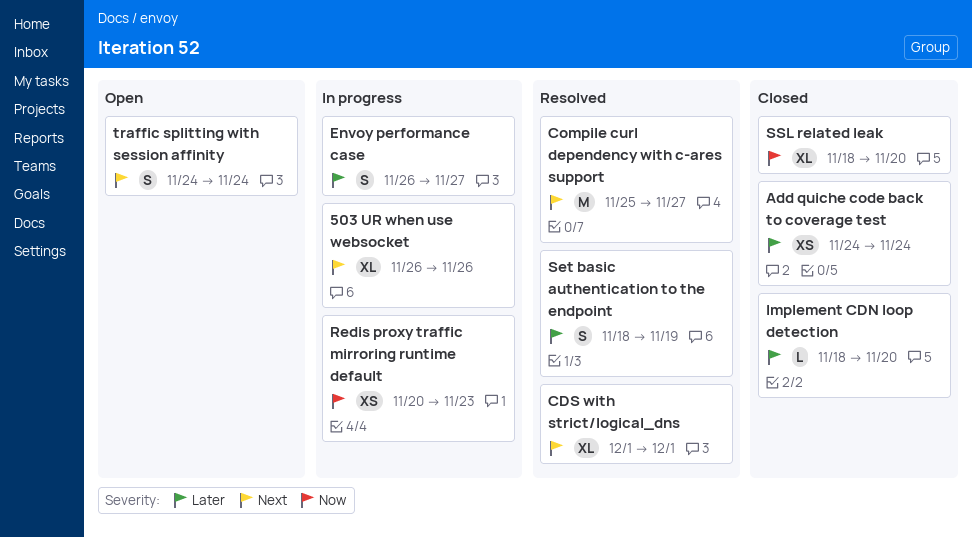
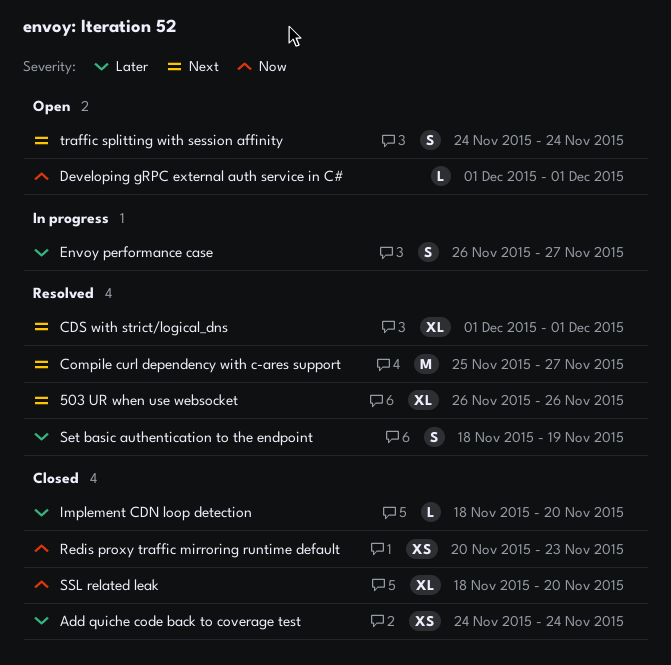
503 UR when use websocket, status: In progress -> Resolved
Developing gRPC external auth service in C#: none -> present
Redis proxy traffic mirroring runtime default, status: In progress -> Closed

